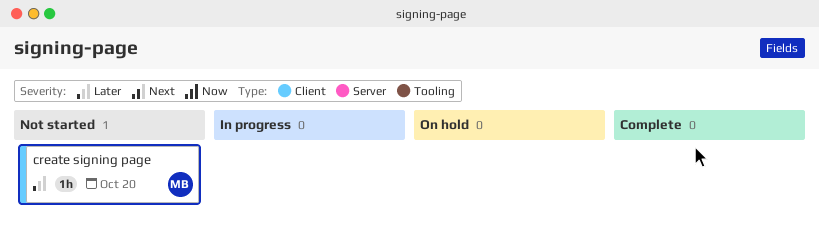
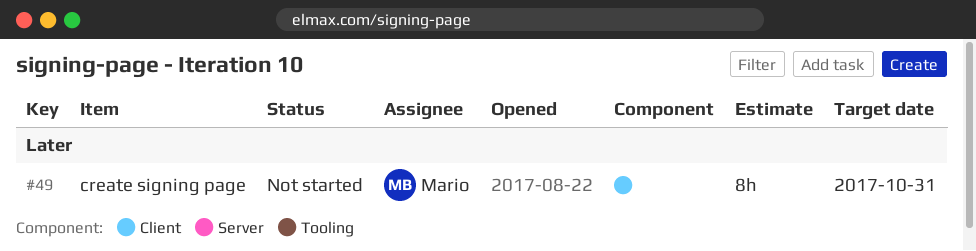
create signing page, estimate: 1h -> 8h
create signing page, due: Oct 20 -> Oct 31

